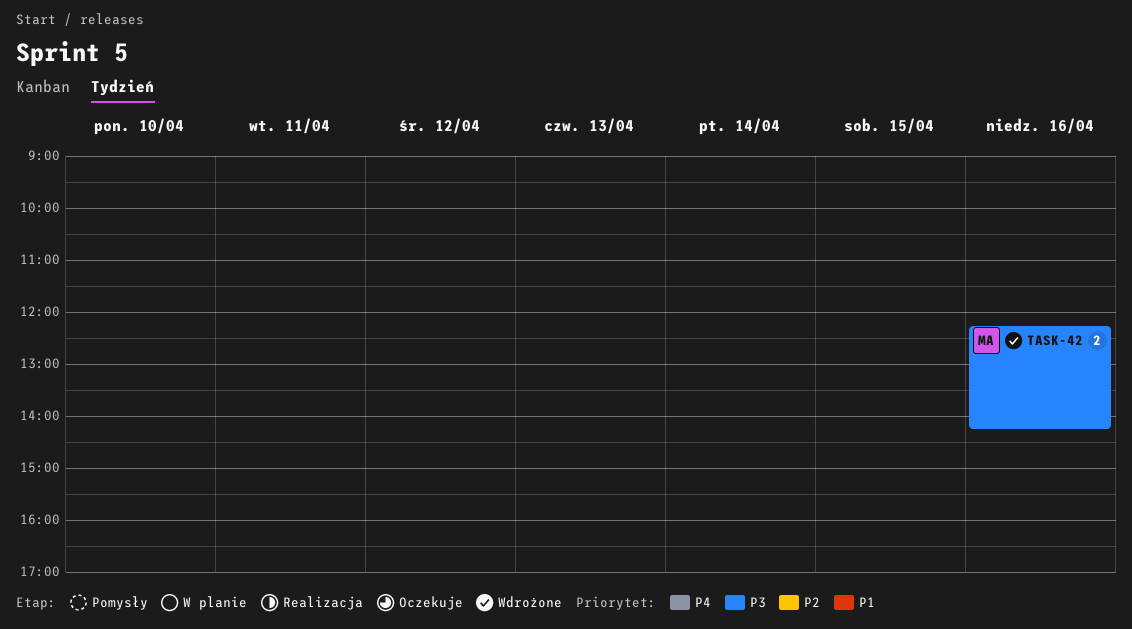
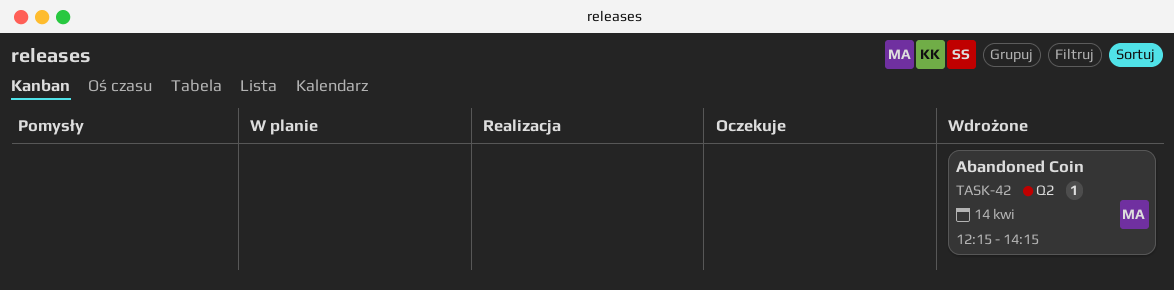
TASK-42, estimate: 2 -> 1
TASK-42, day: Apr 16 -> Apr 14

